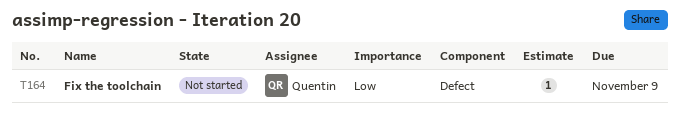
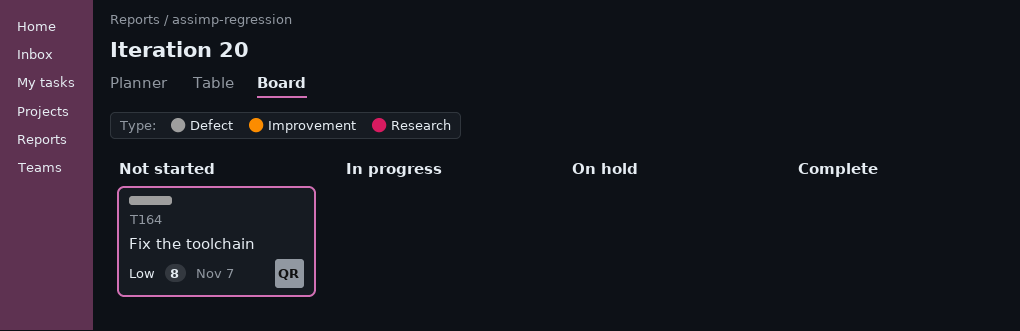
T164, estimate: 1 -> 8
T164, due: Nov 9 -> Nov 7

